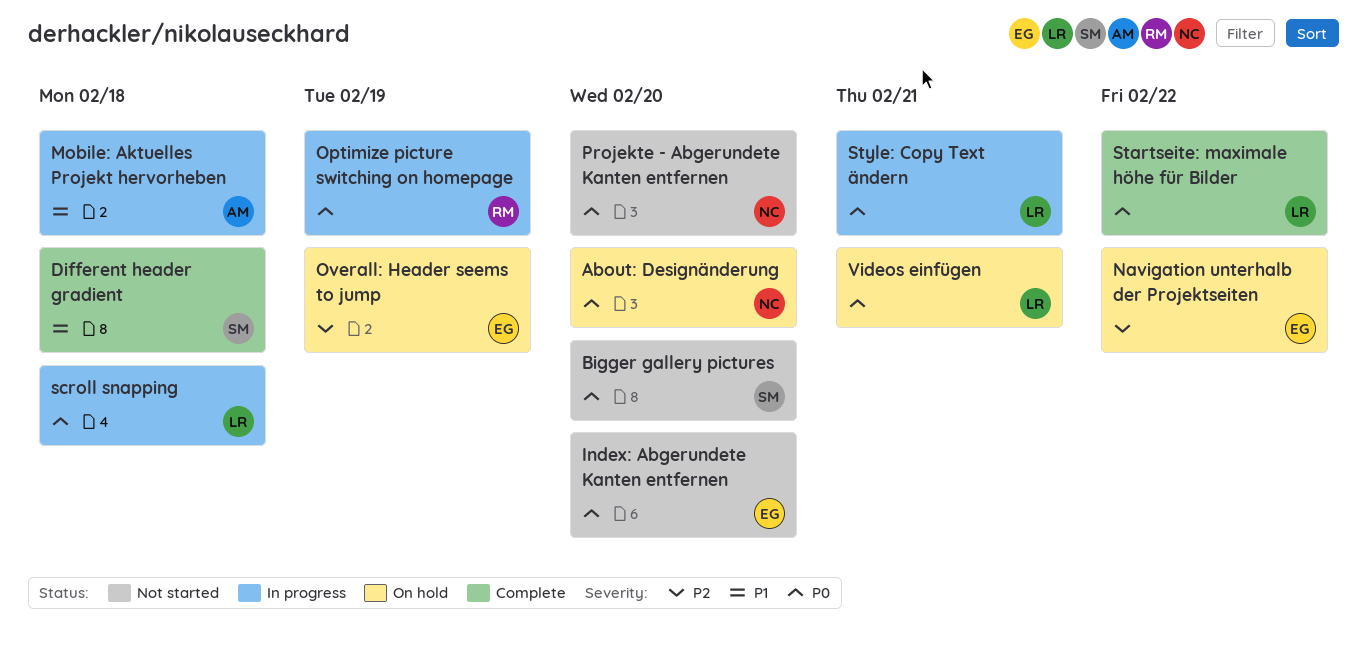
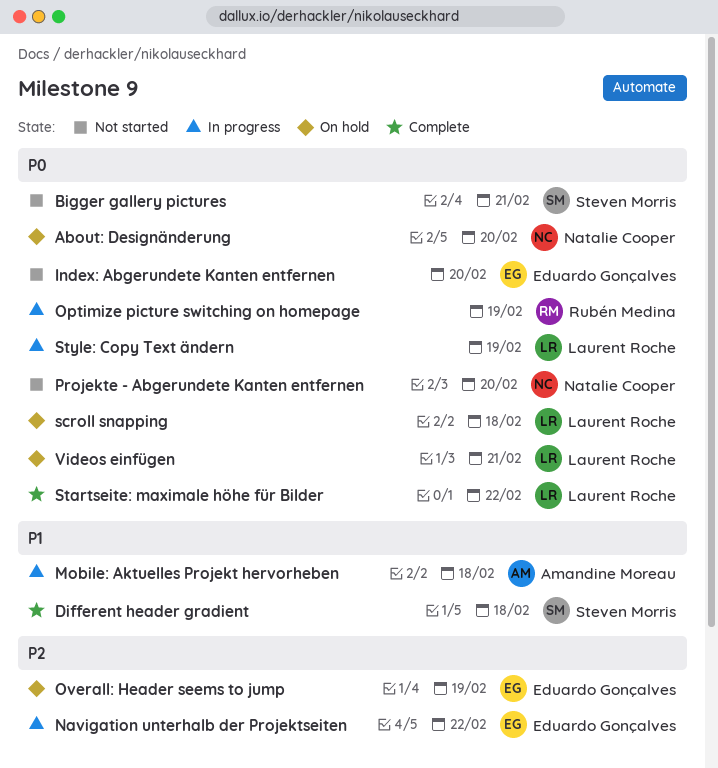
Bigger gallery pictures, due: Feb 20 -> Feb 21
Navigation unterhalb der Projektseiten, status: On hold -> In progress
scroll snapping, status: In progress -> On hold
Style: Copy Text ändern, due: Feb 21 -> Feb 19

